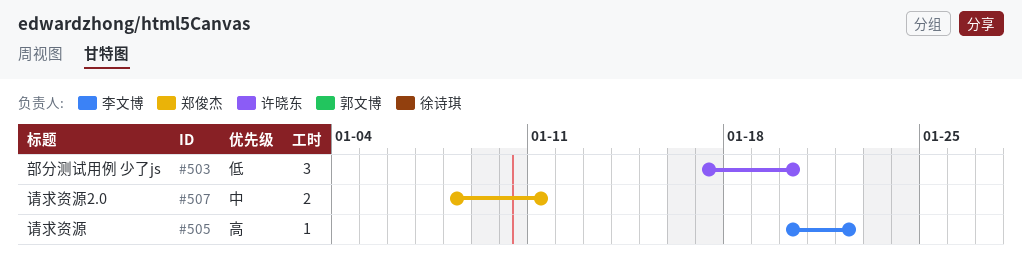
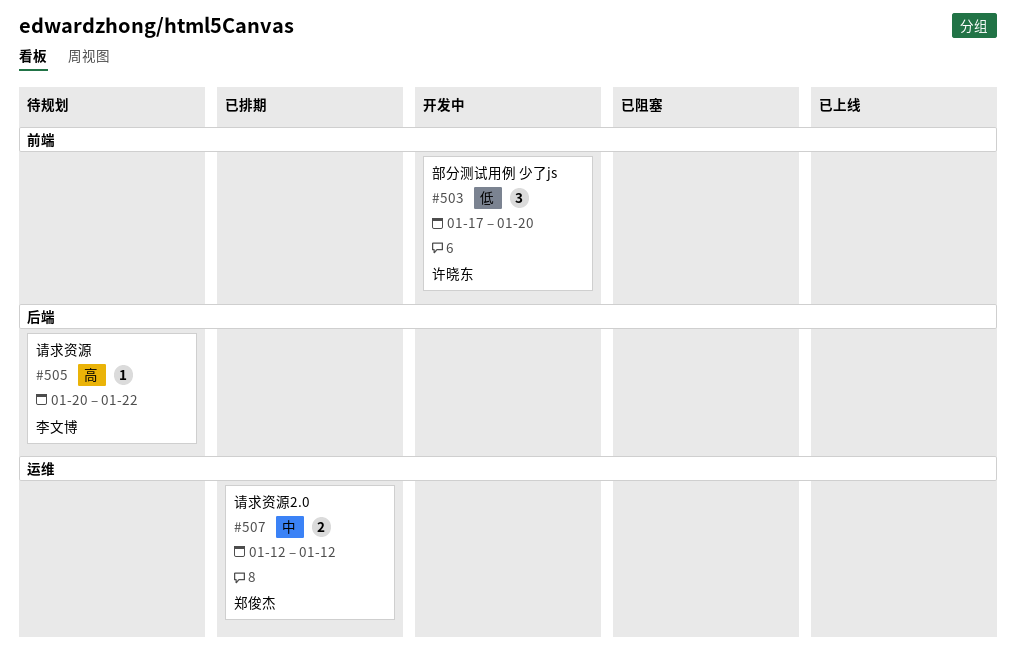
#507, start: Jan 8 -> Jan 12
#507, due: Jan 11 -> Jan 12

